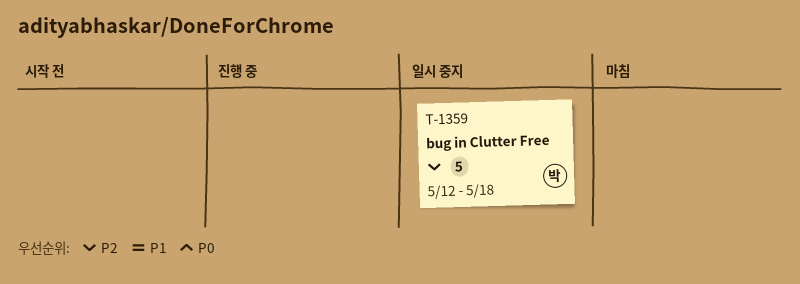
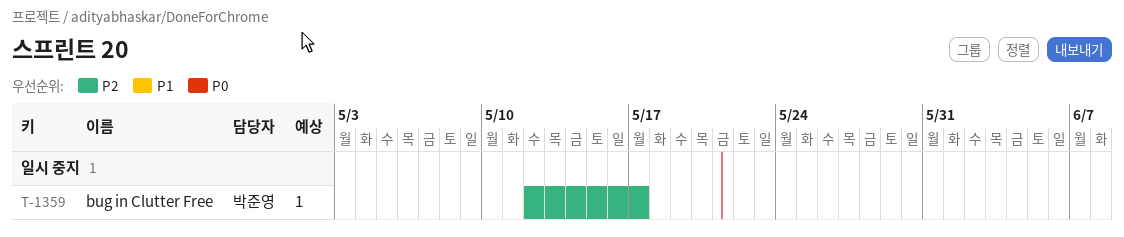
T-1359, estimate: 5 -> 1
T-1359, due: May 18 -> May 17

